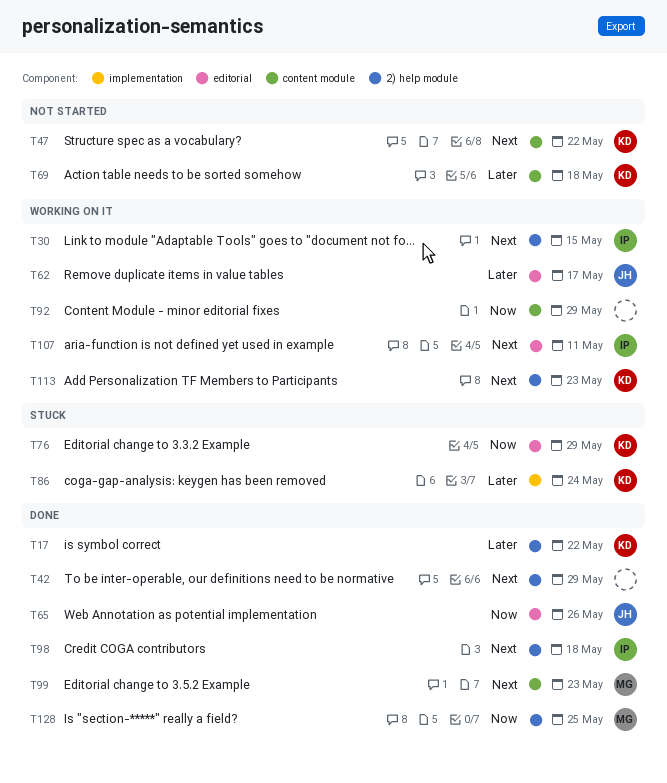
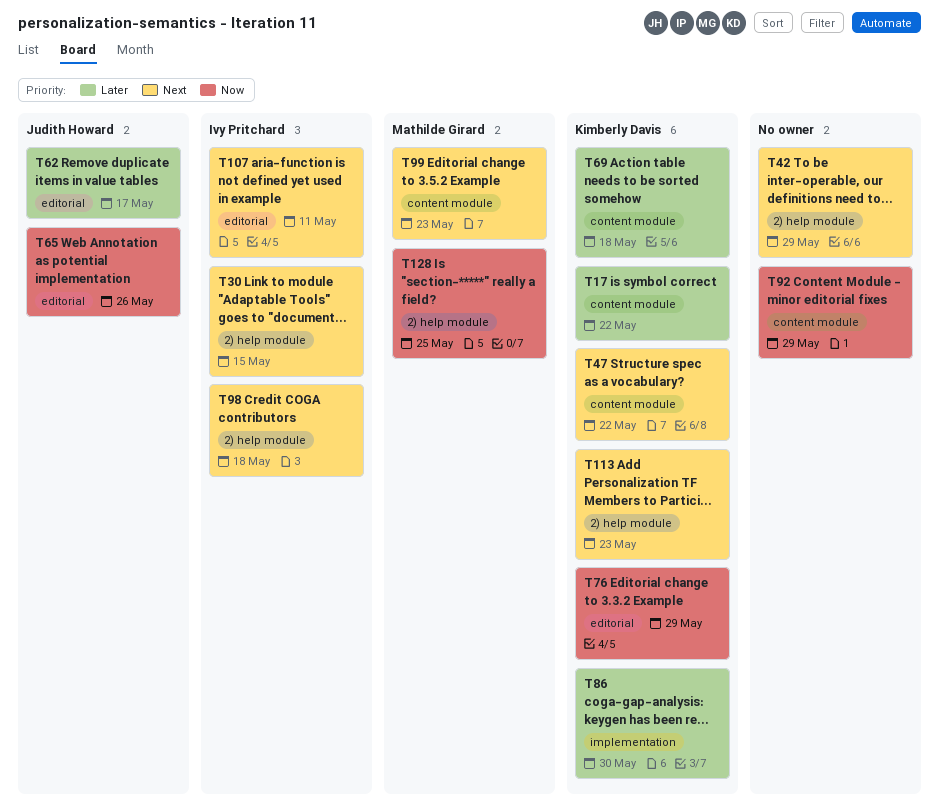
T17, label: 2) help module -> content module
T86, due: May 24 -> May 30

